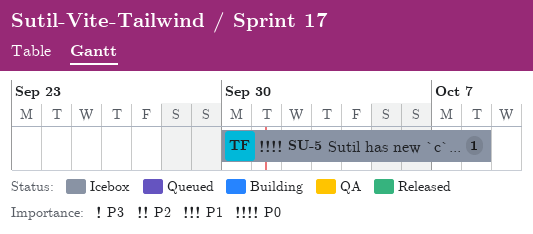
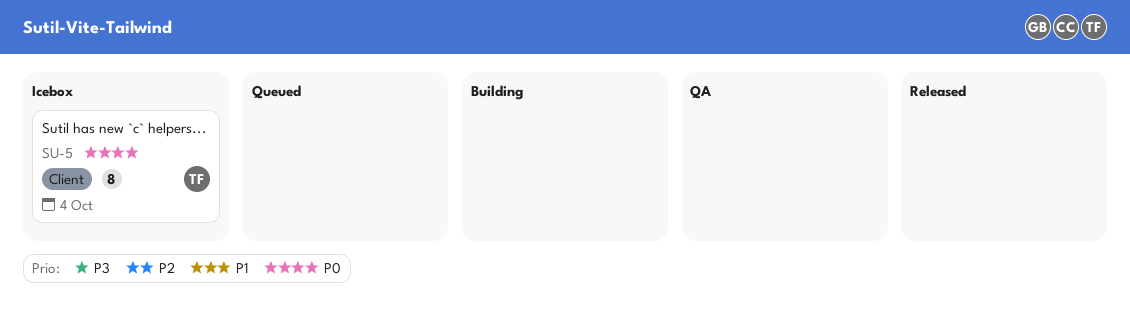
SU-5, estimate: 1 -> 8
SU-5, due: Oct 8 -> Oct 4

